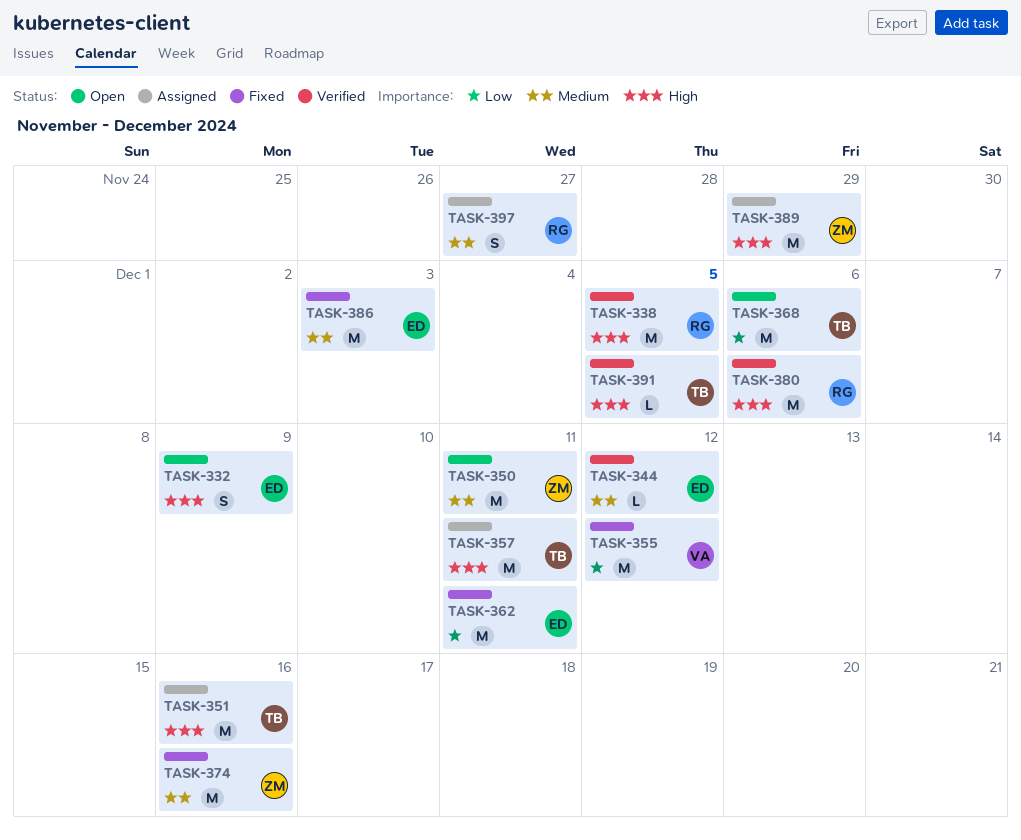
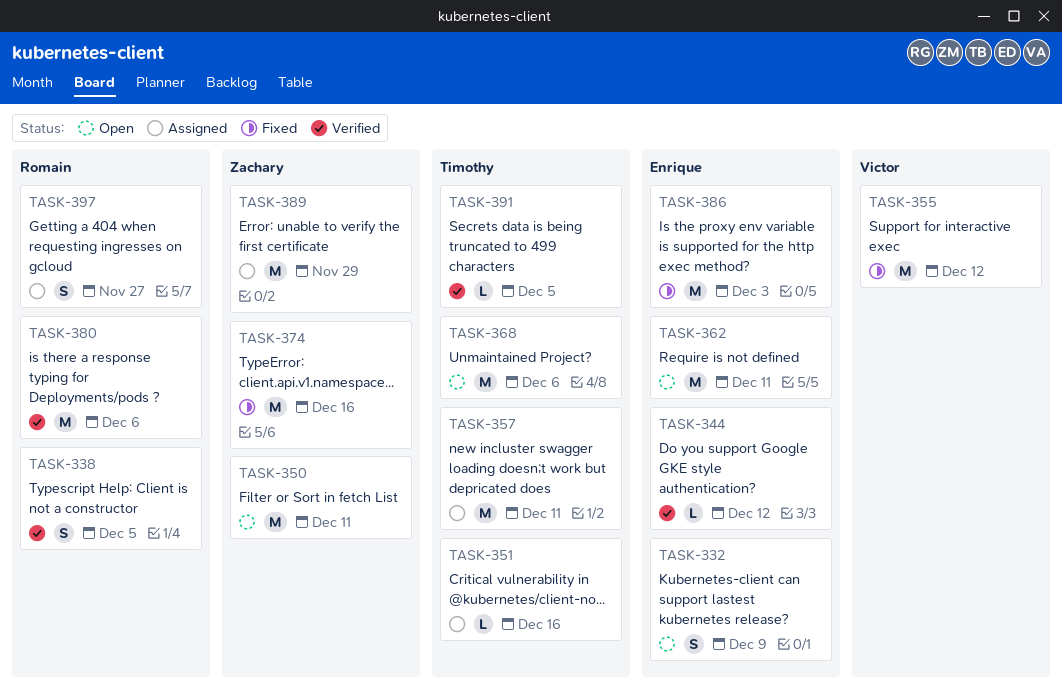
TASK-338, estimate: M -> S
TASK-351, estimate: M -> L
TASK-362, status: Fixed -> Open

